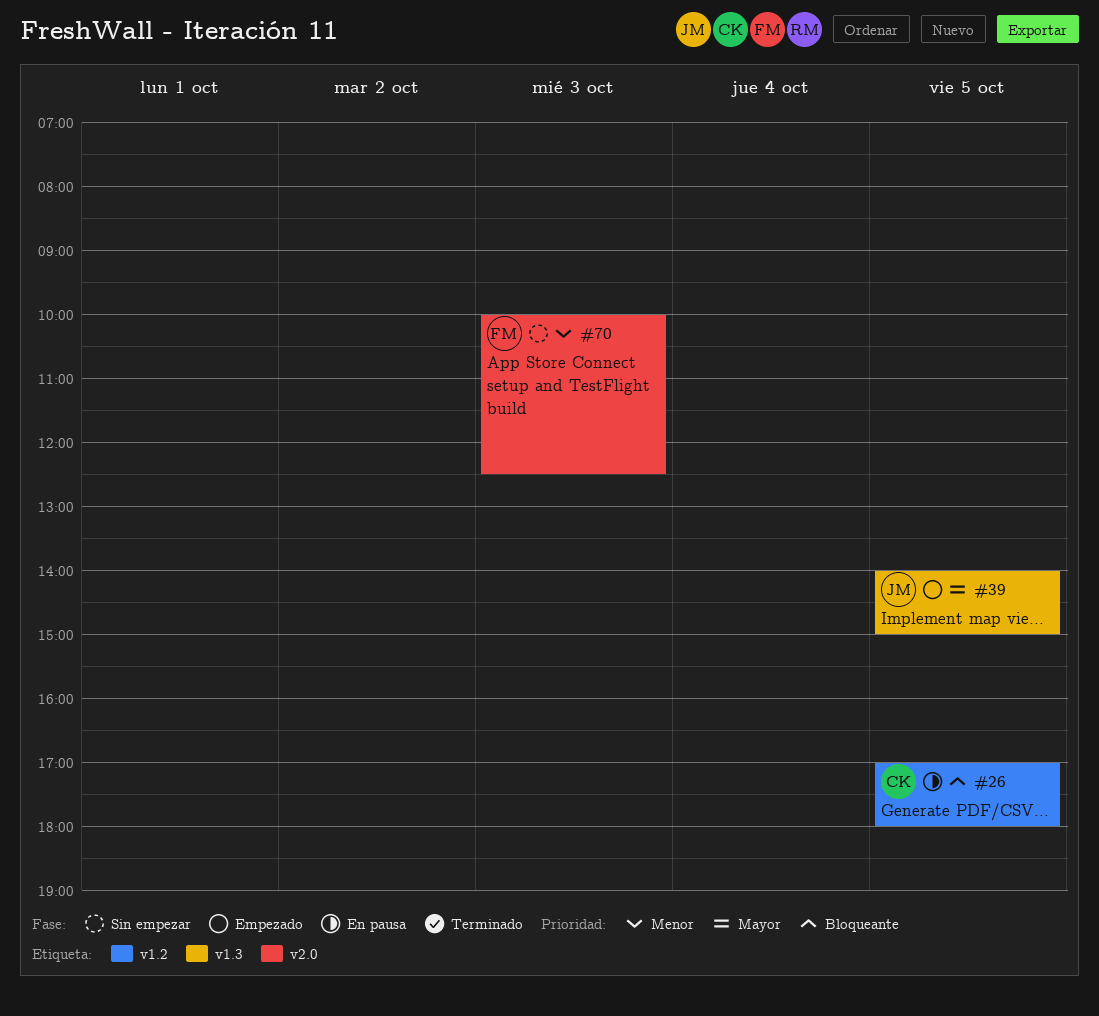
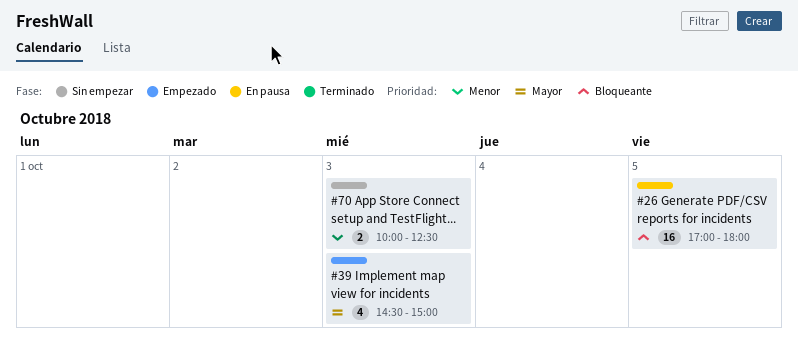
#39, day: Oct 5 -> Oct 3
#39, begins: 14:00 -> 14:30

